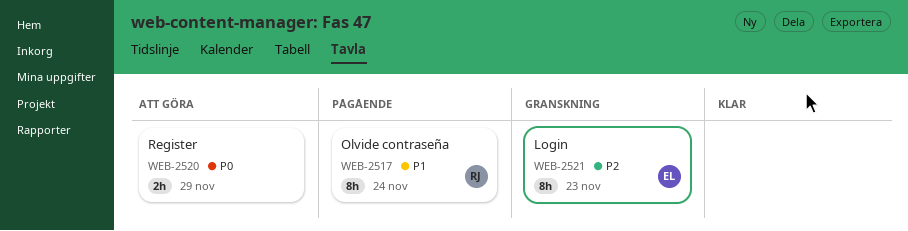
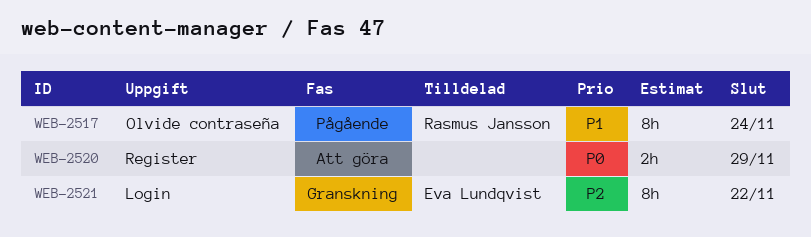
WEB-2521, due: Nov 23 -> Nov 22

